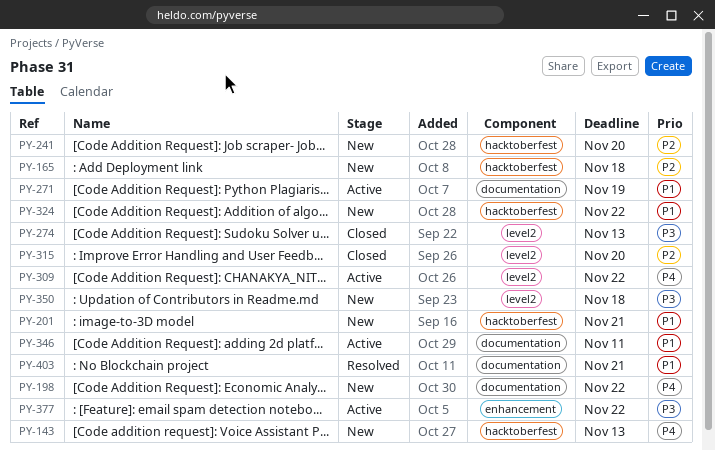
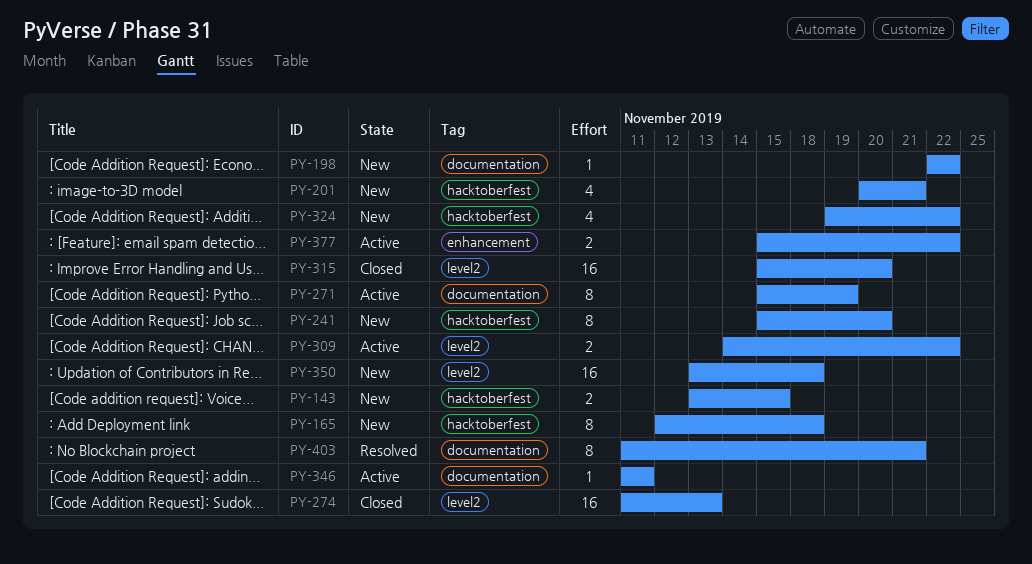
PY-143, due: Nov 13 -> Nov 15

